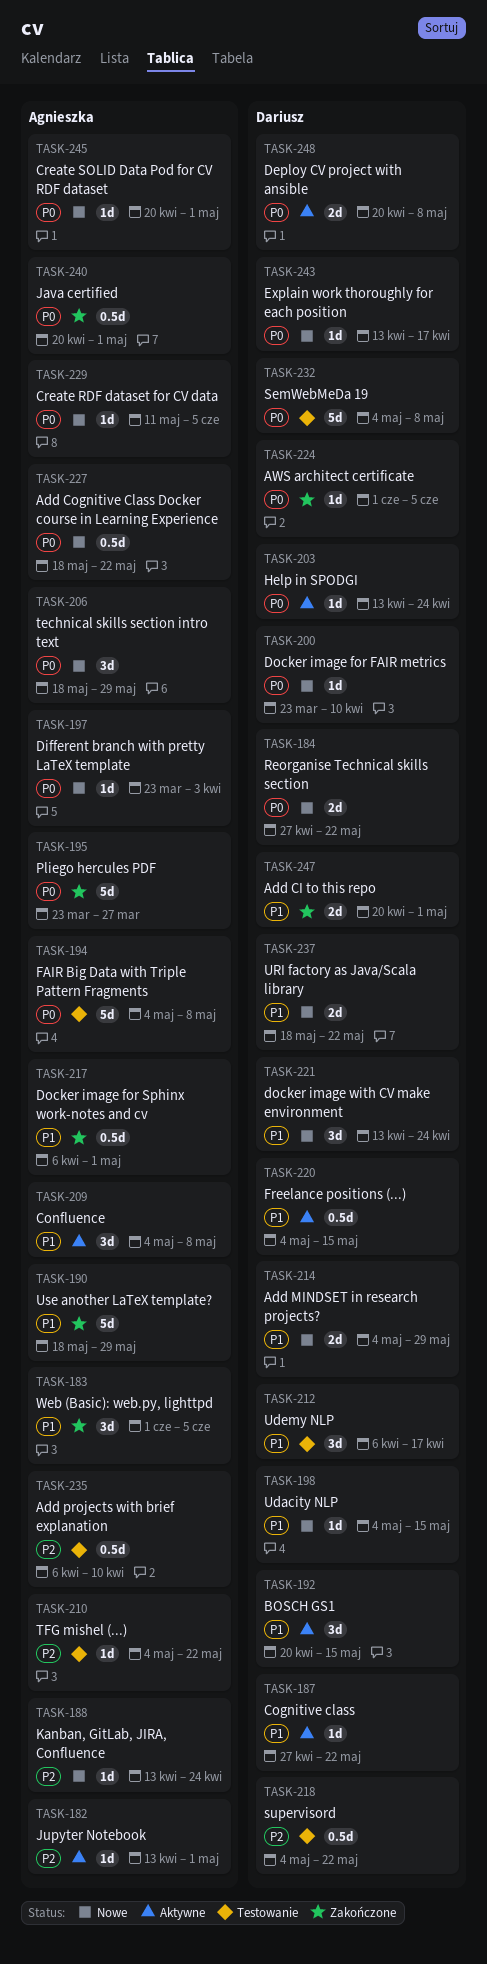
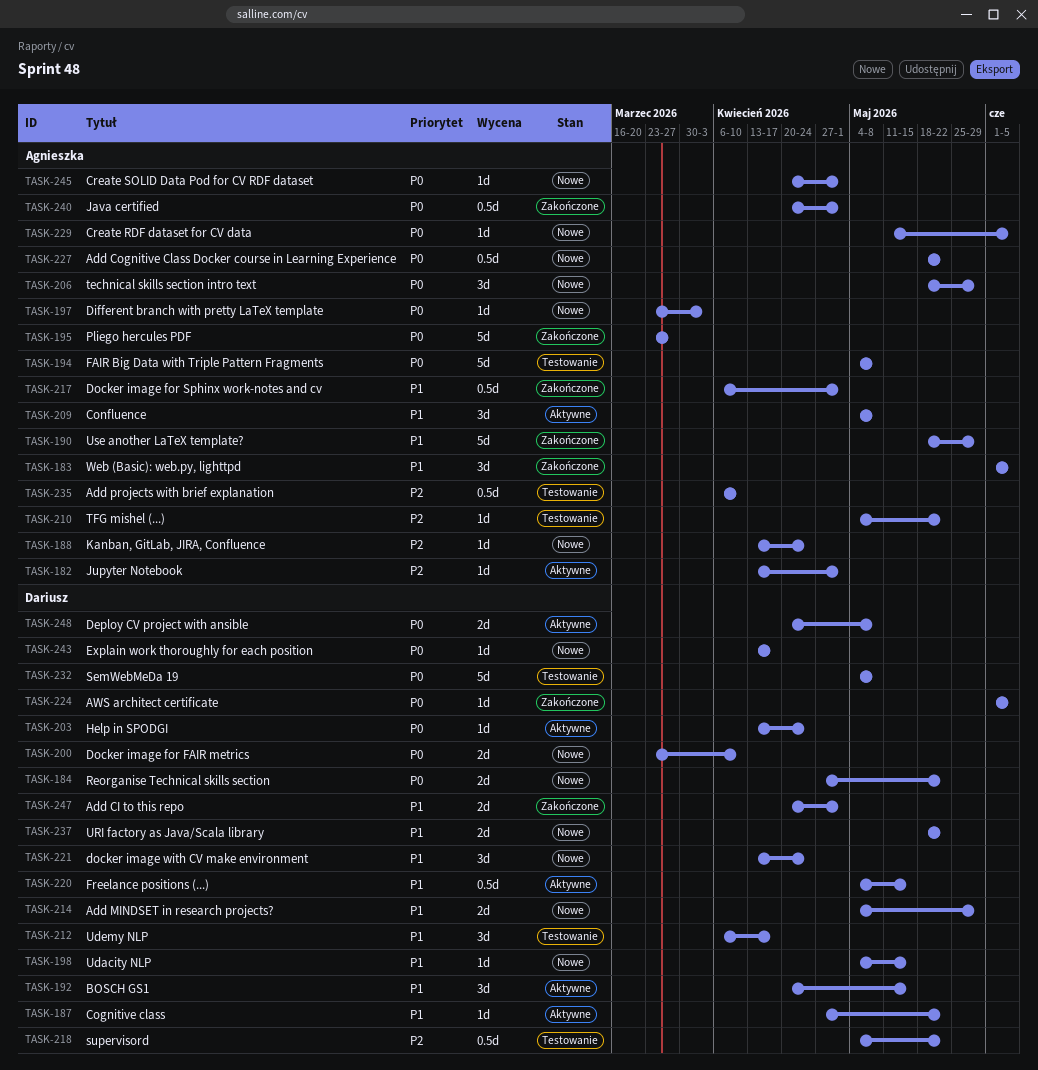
TASK-200, estimate: 1d -> 2d

